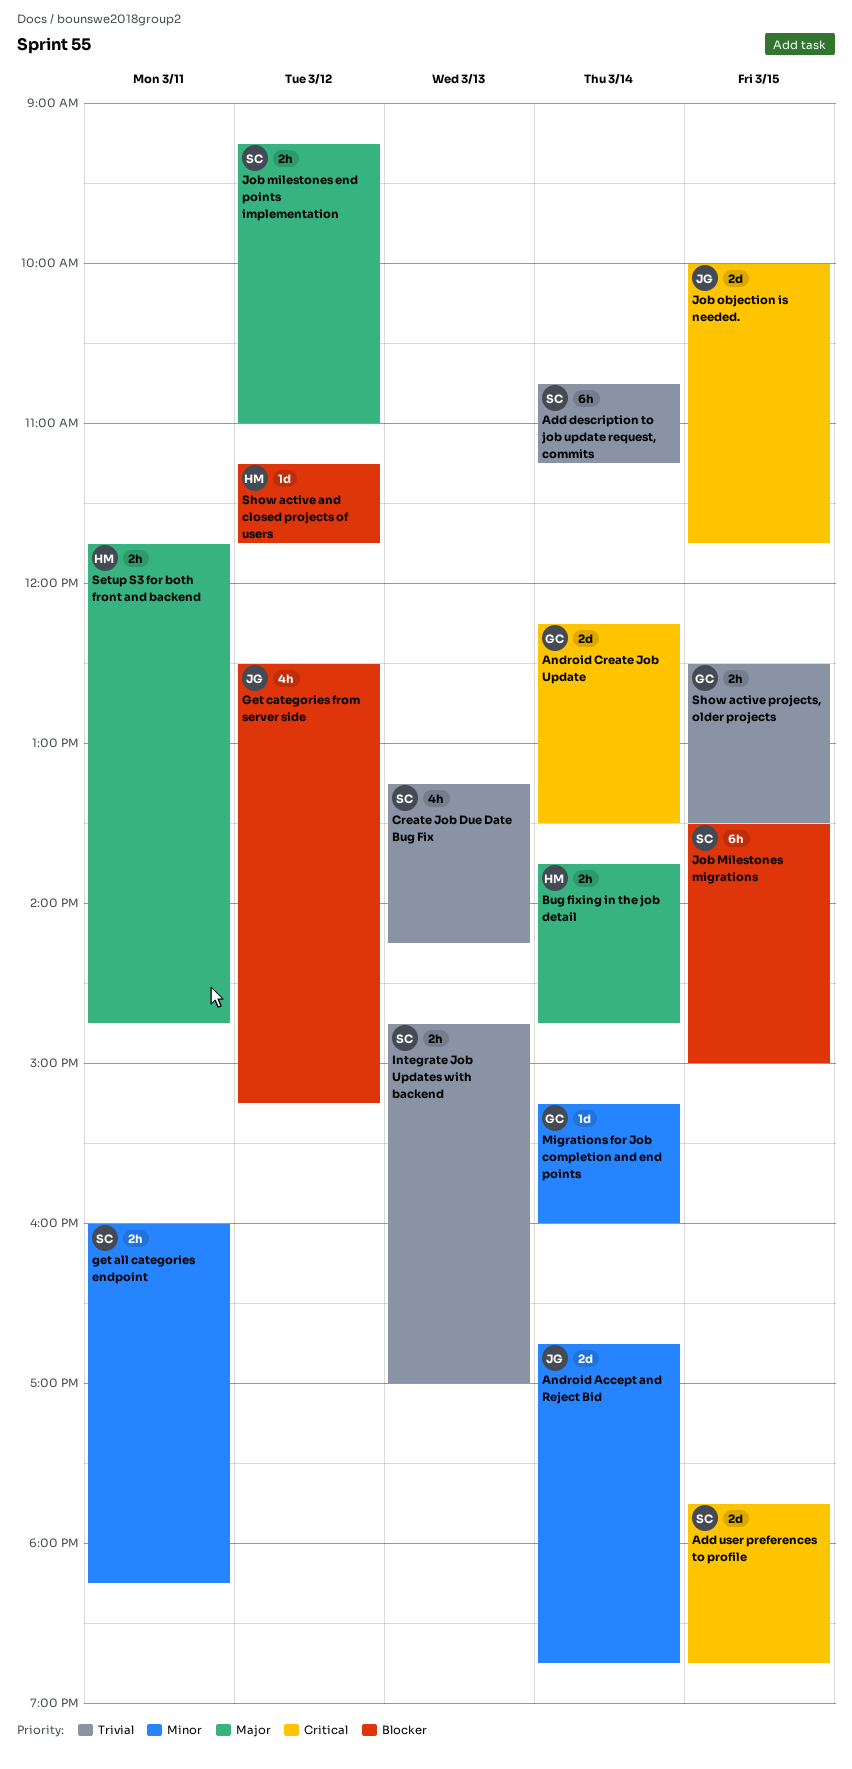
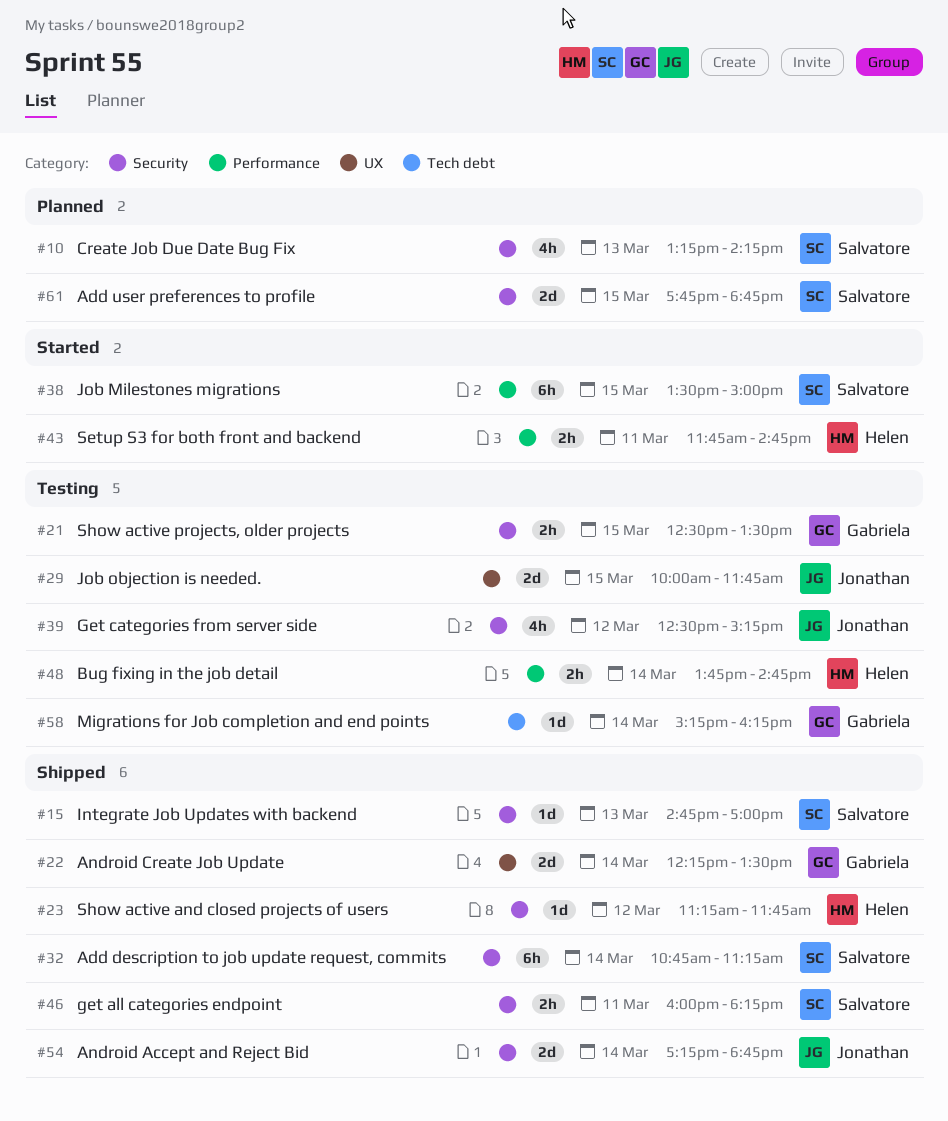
Android Accept and Reject Bid, begins: 16:45 -> 17:15
Integrate Job Updates with backend, estimate: 2h -> 1d
Job milestones end points implementation: present -> none
Migrations for Job completion and end points, ends: 16:00 -> 16:15

